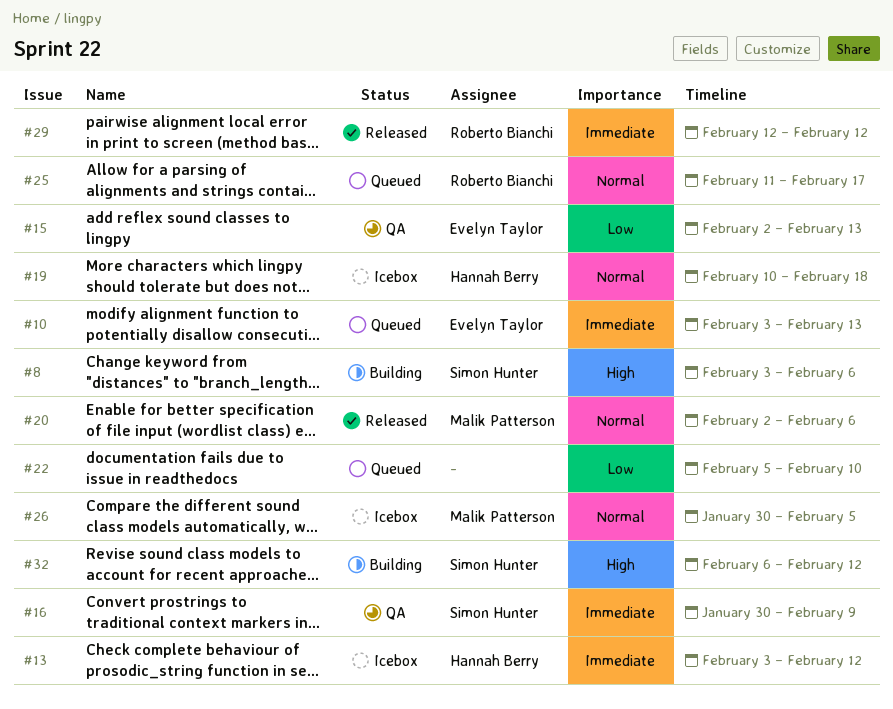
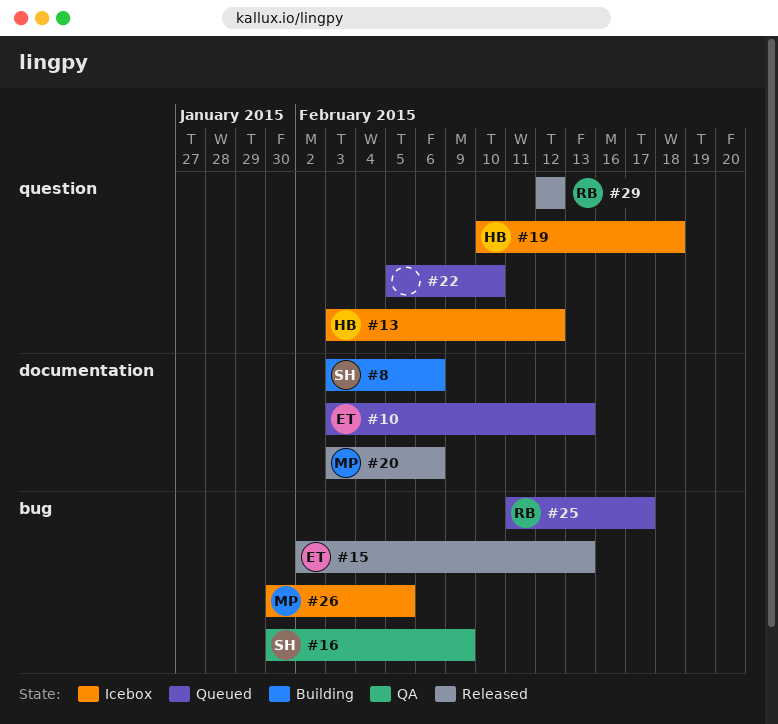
#15, status: QA -> Released
#20, start: Feb 2 -> Feb 3
#32: present -> none

